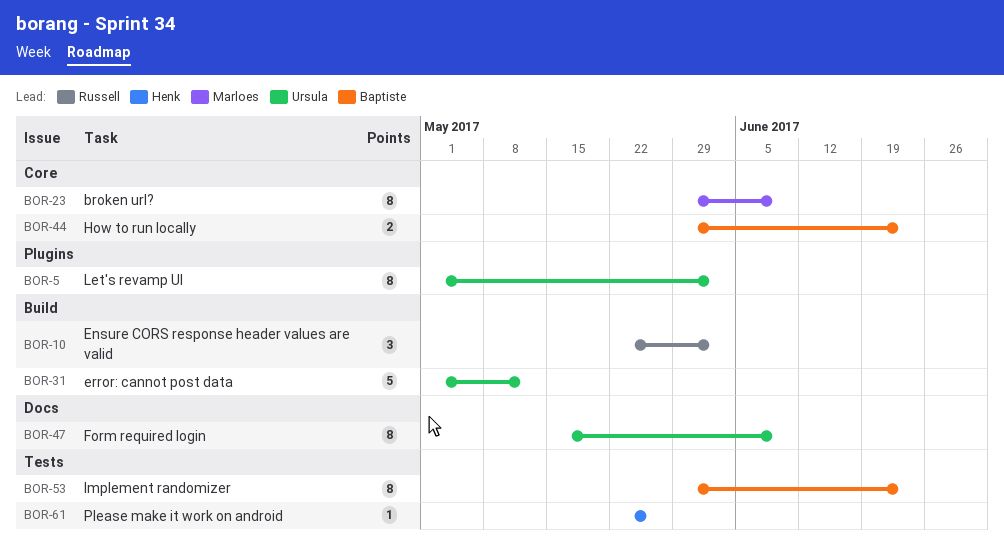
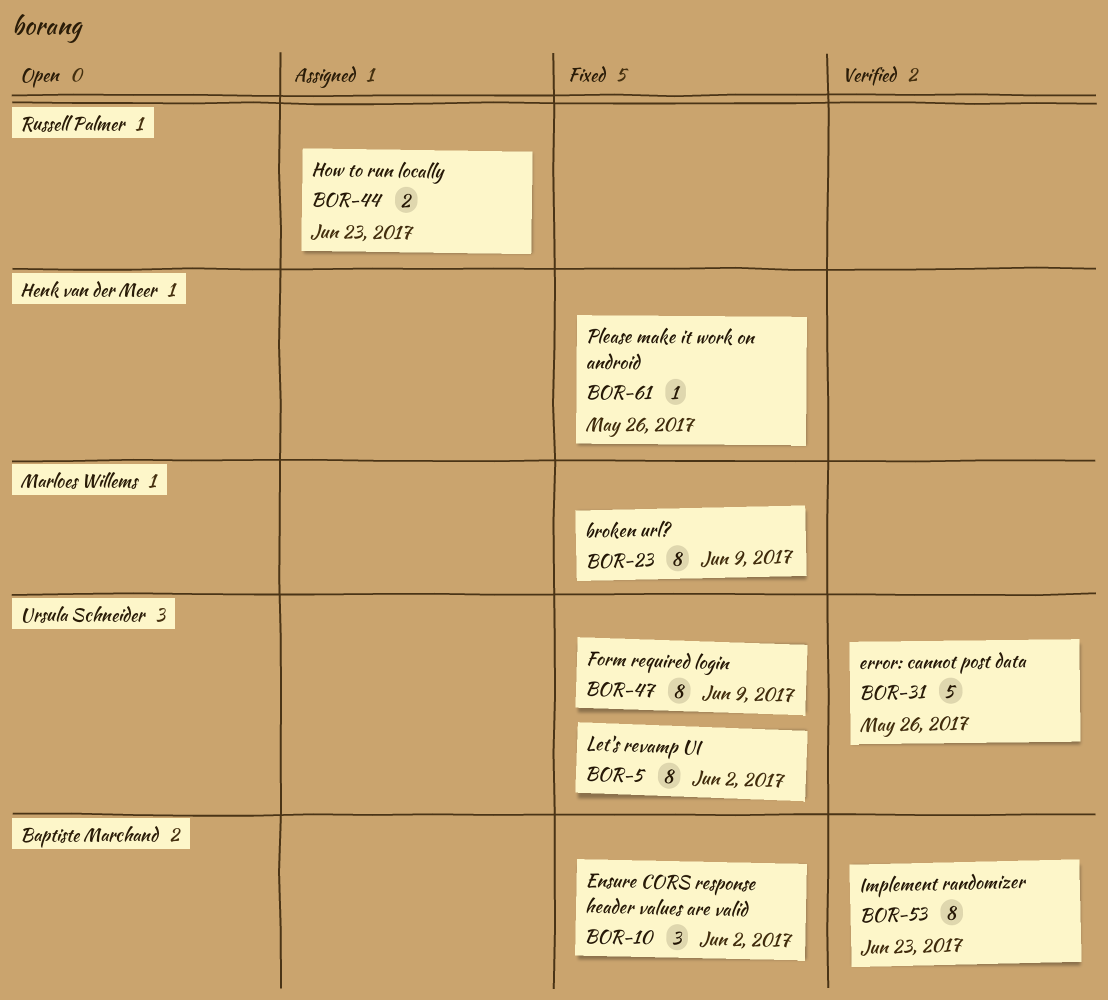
BOR-10, owner: Russell Palmer -> Baptiste Marchand
BOR-31, due: May 12 -> May 26
BOR-44, owner: Baptiste Marchand -> Russell Palmer

